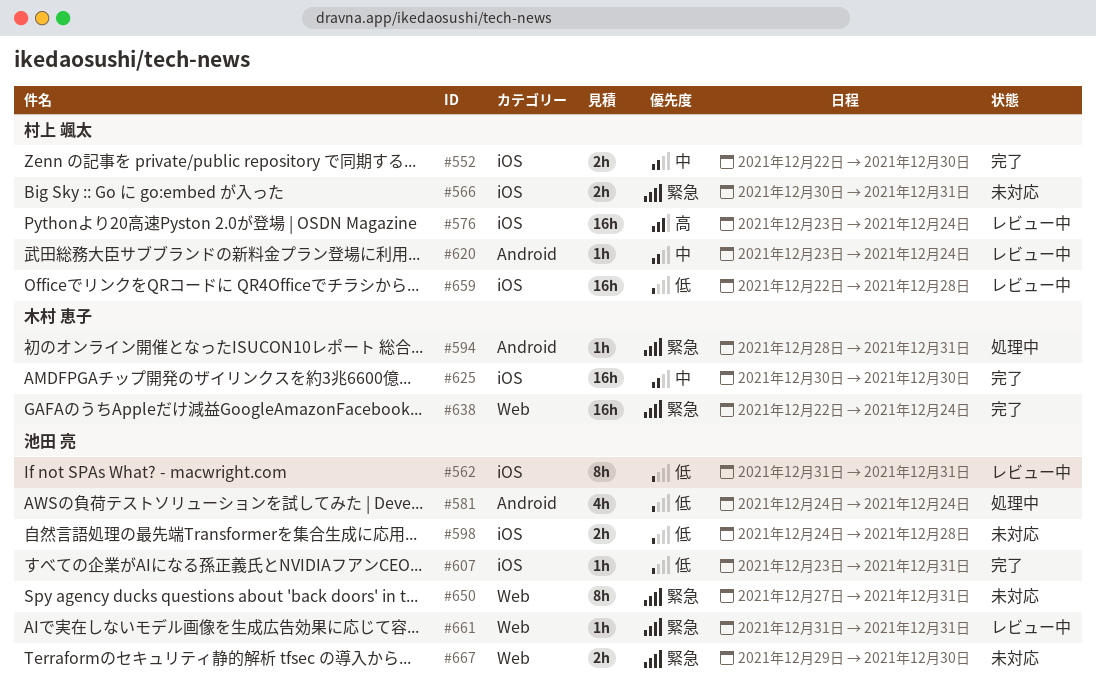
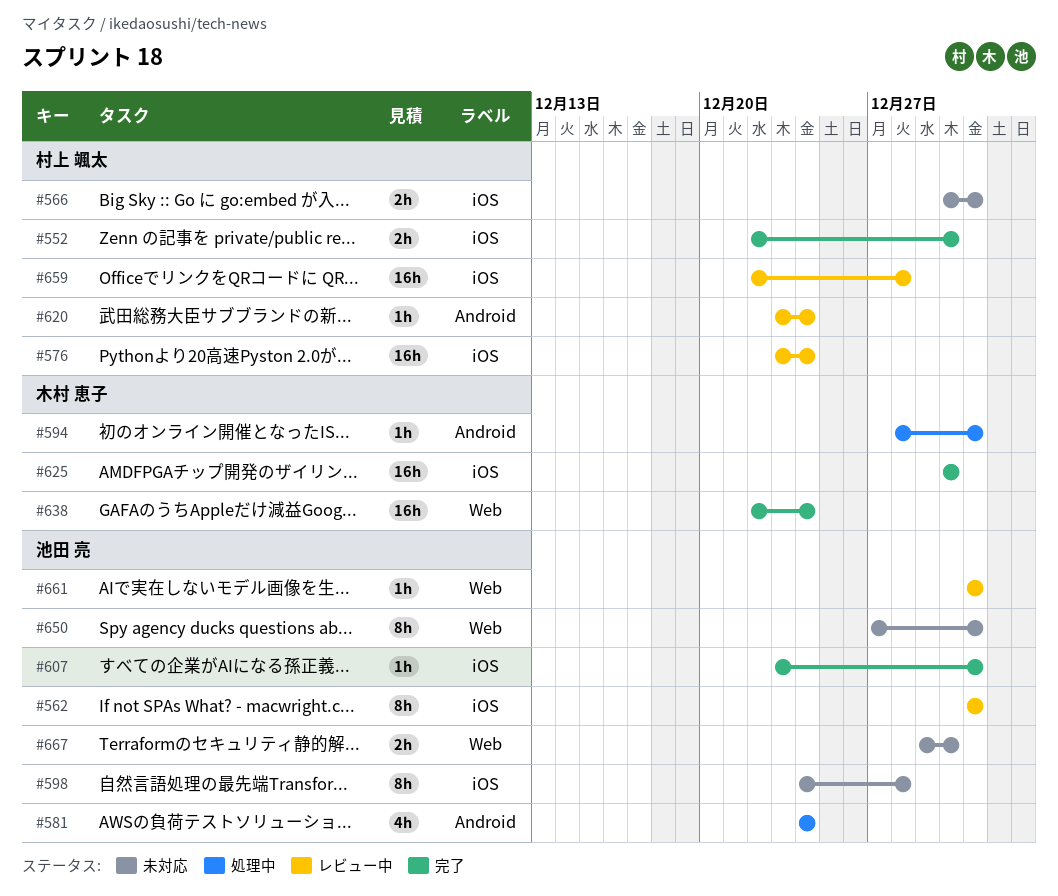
#598, estimate: 2h -> 8h

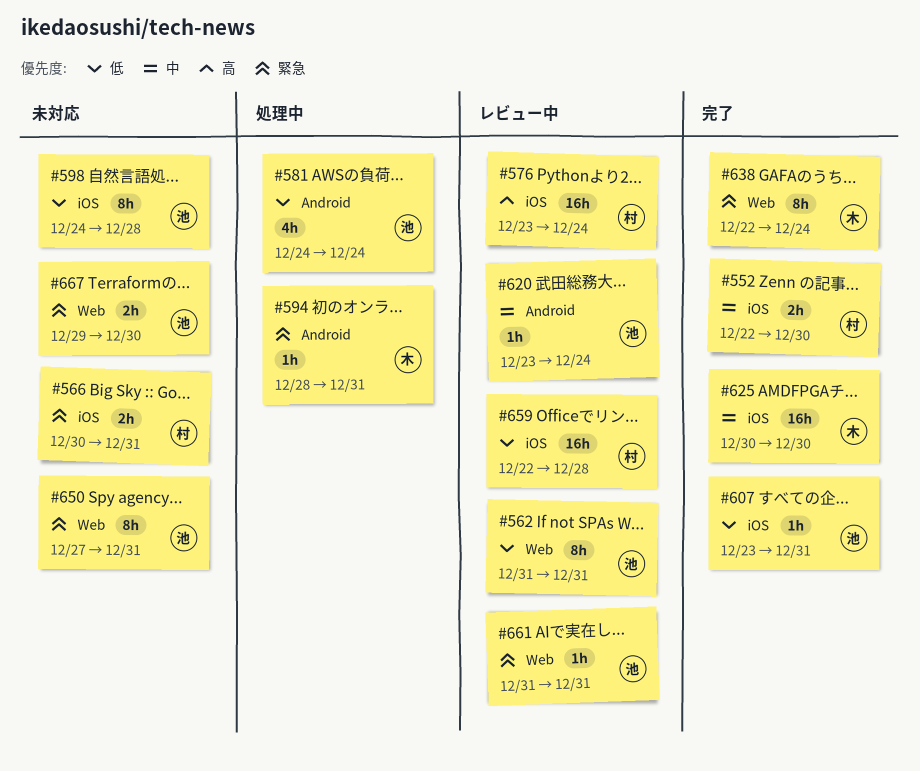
#562, label: iOS -> Web
#620, owner: 村上 颯太 -> 池田 亮
#638, estimate: 16h -> 8h

